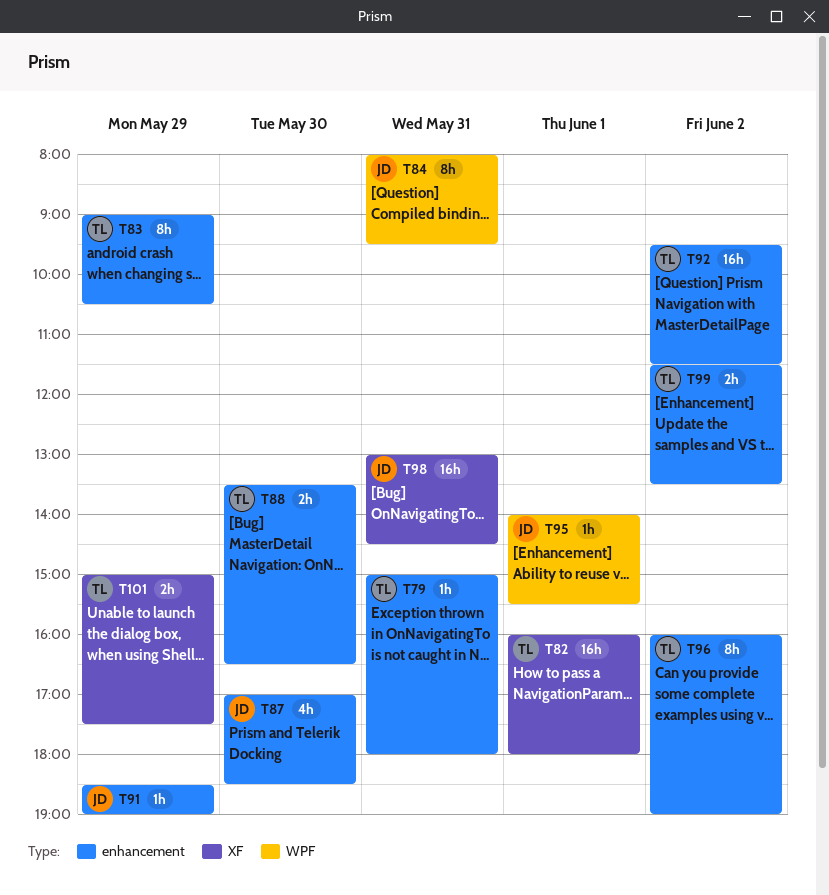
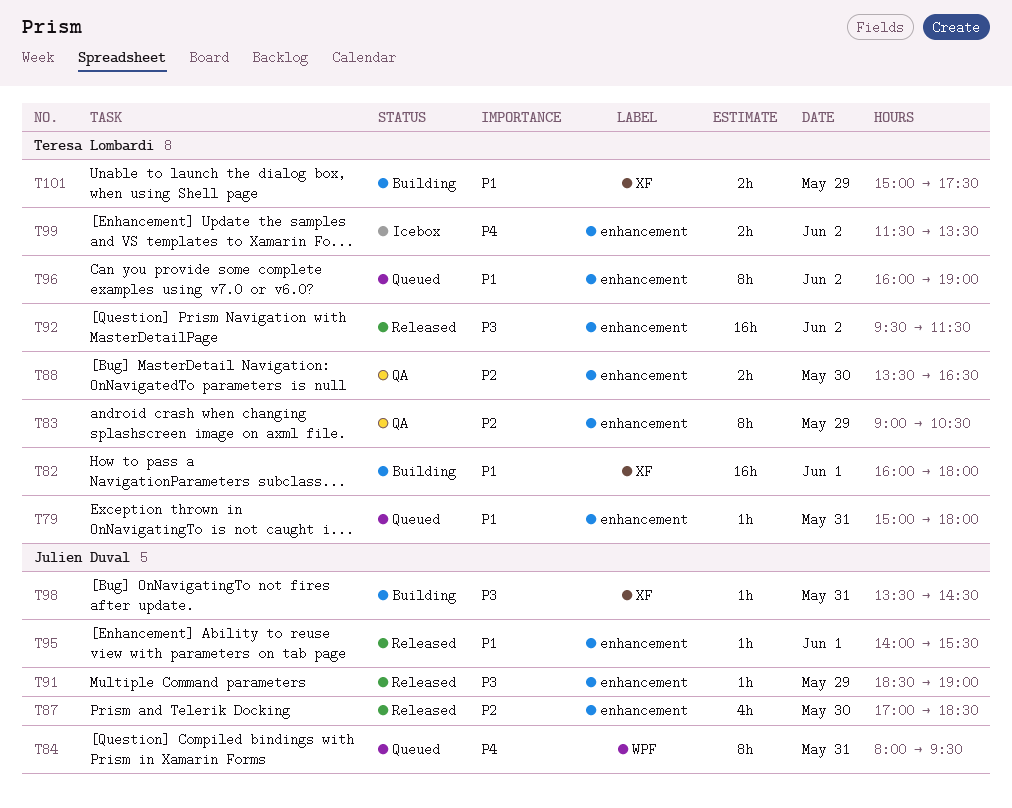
T95, label: WPF -> enhancement
T98, estimate: 16h -> 1h
T98, begins: 13:00 -> 13:30

